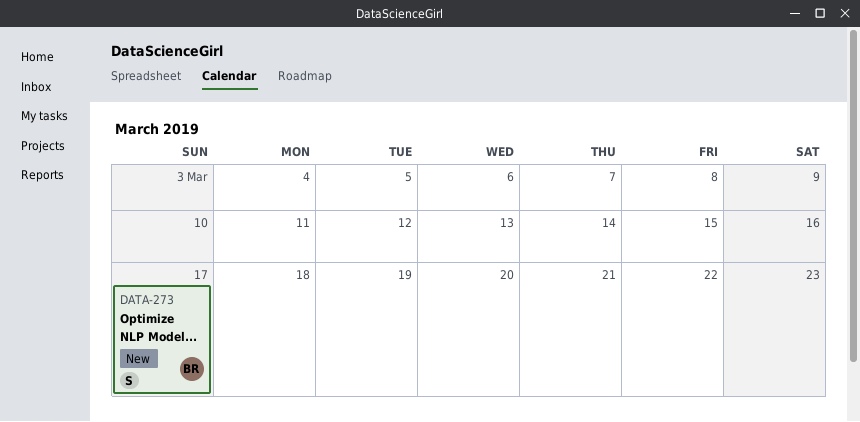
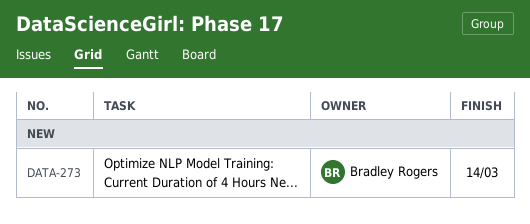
DATA-273, due: Mar 17 -> Mar 14

